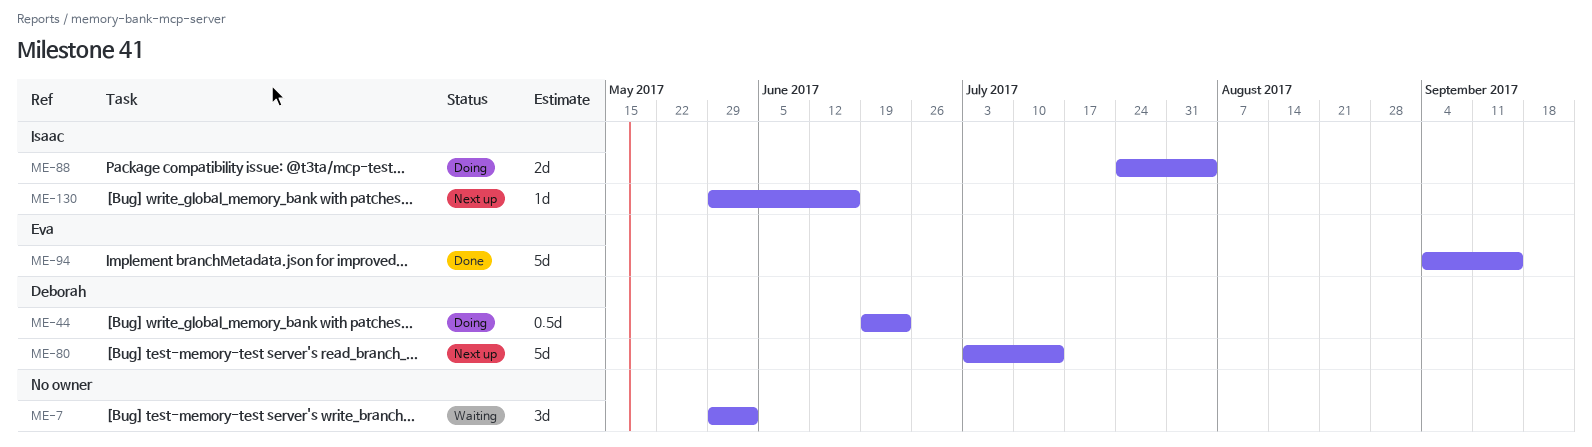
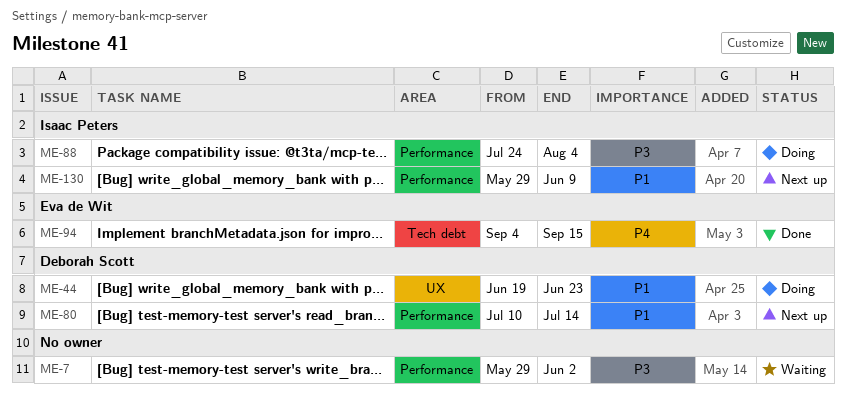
ME-80, start: Jul 3 -> Jul 10
ME-130, due: Jun 16 -> Jun 9

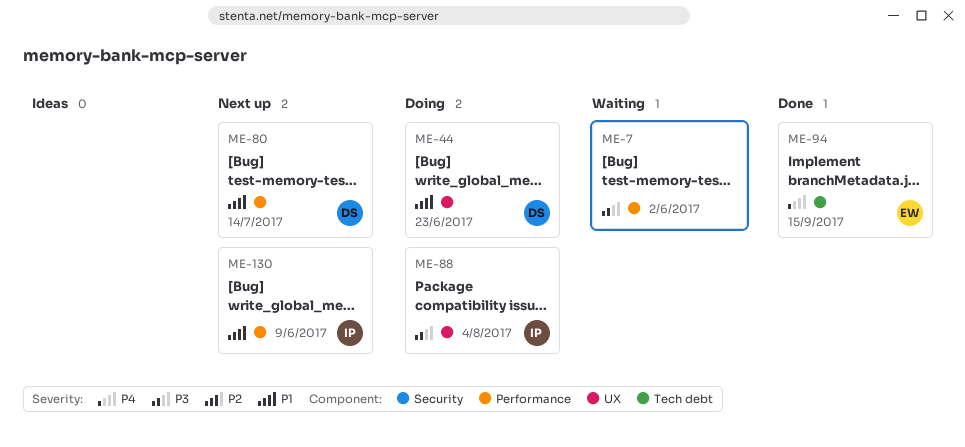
ME-88, label: Performance -> UX

